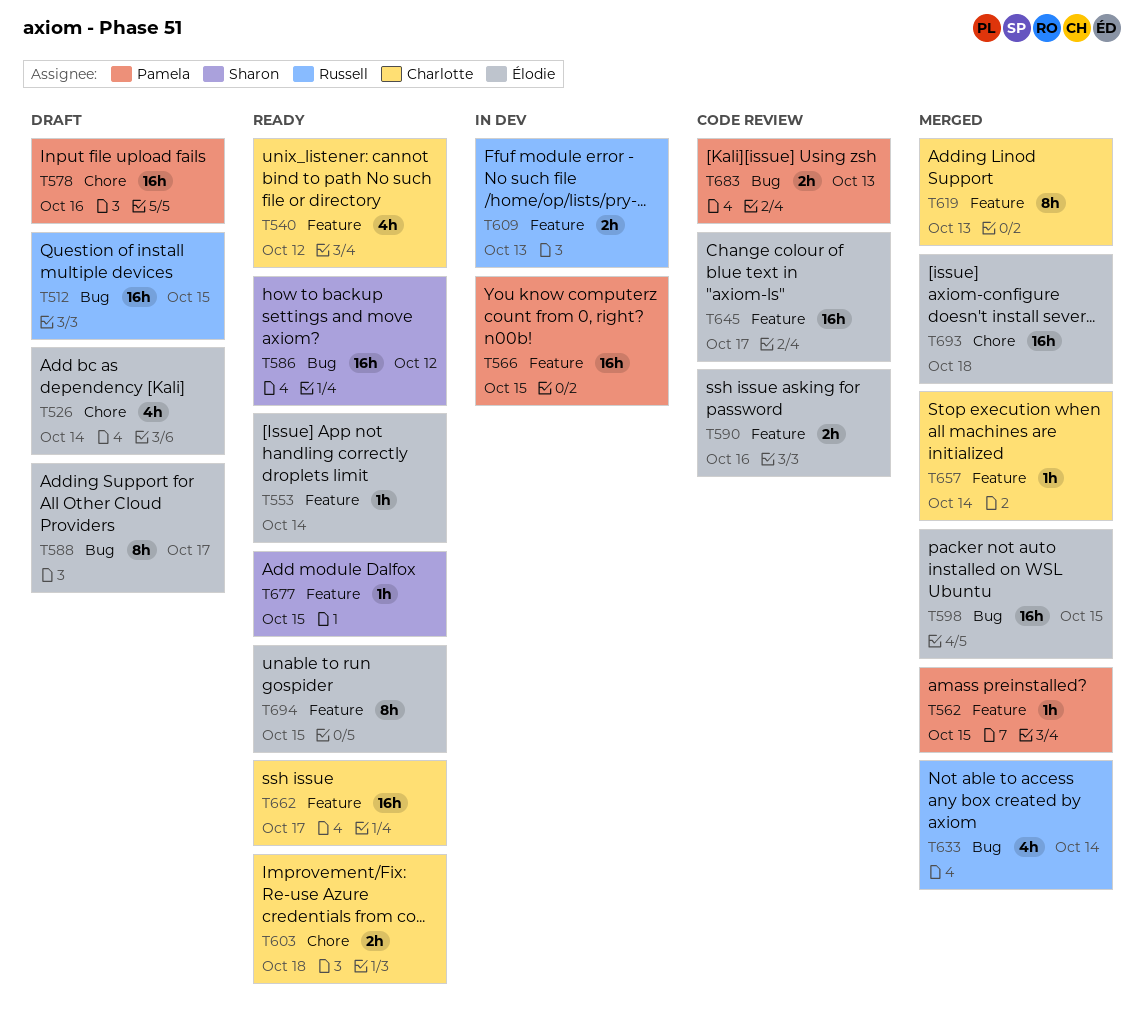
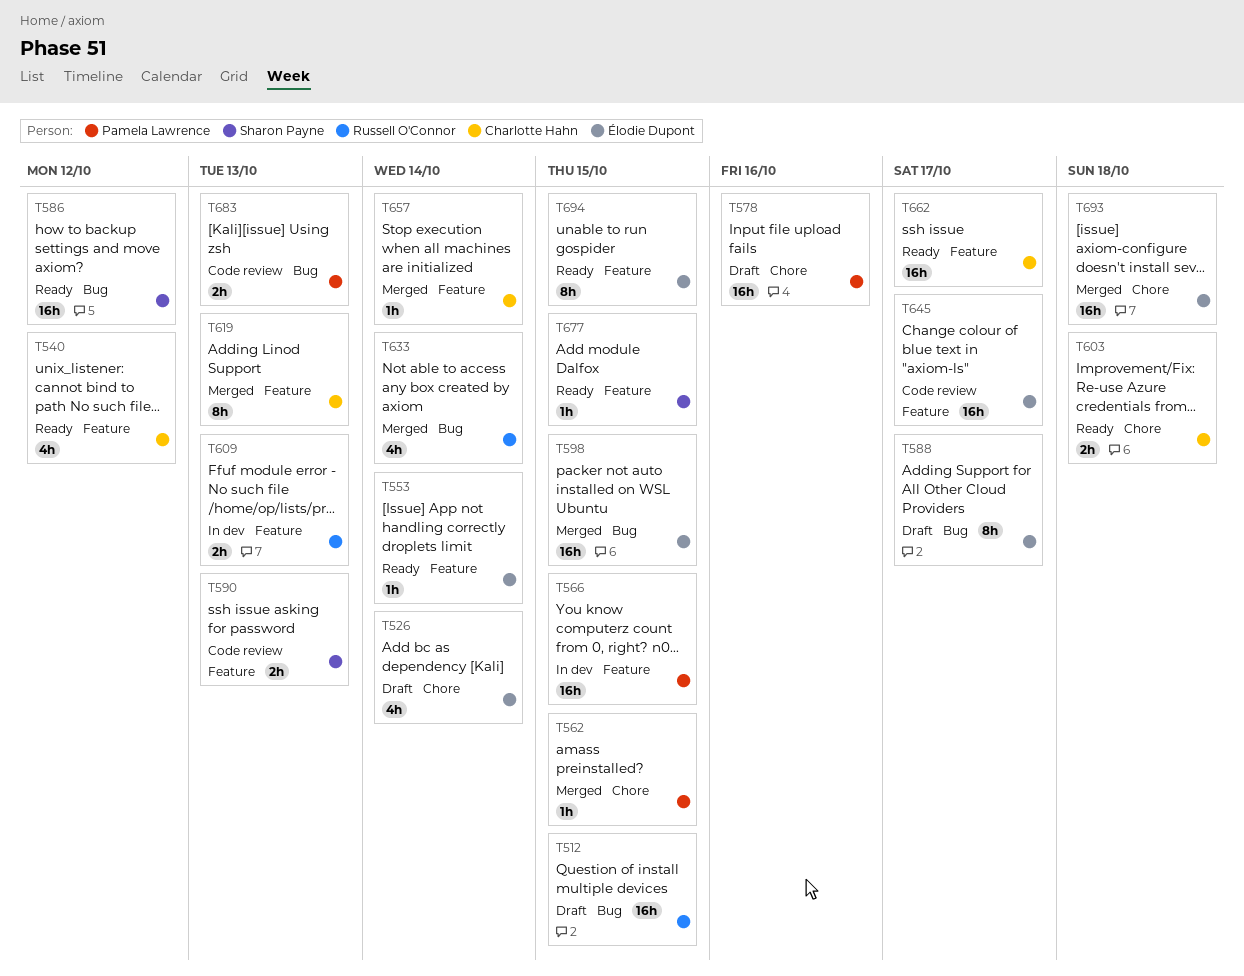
T562, label: Feature -> Chore
T590, owner: Élodie Dupont -> Sharon Payne
T590, due: Oct 16 -> Oct 13

